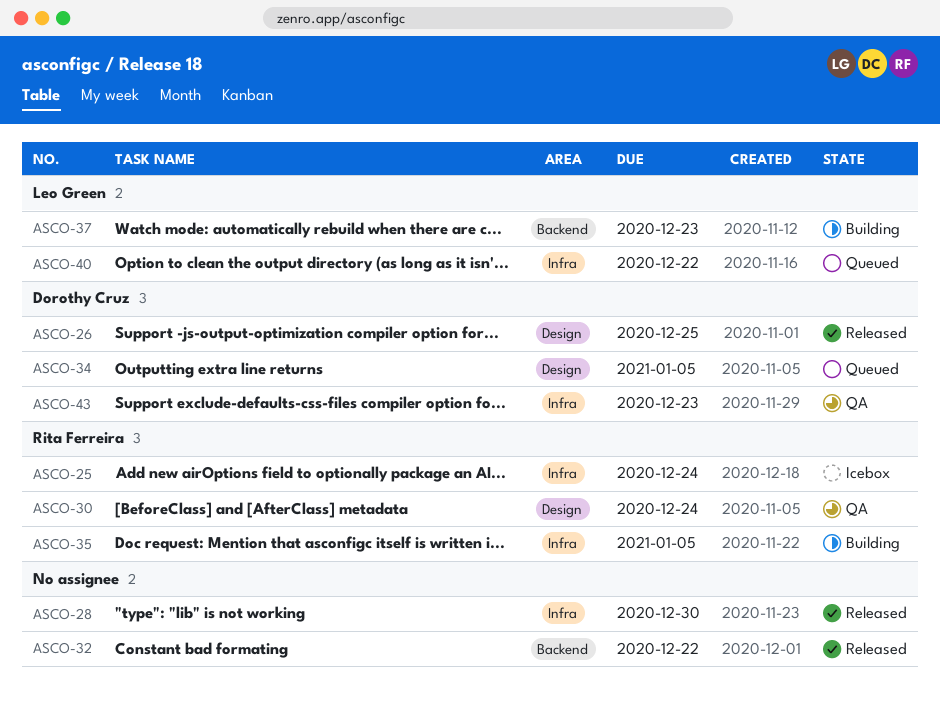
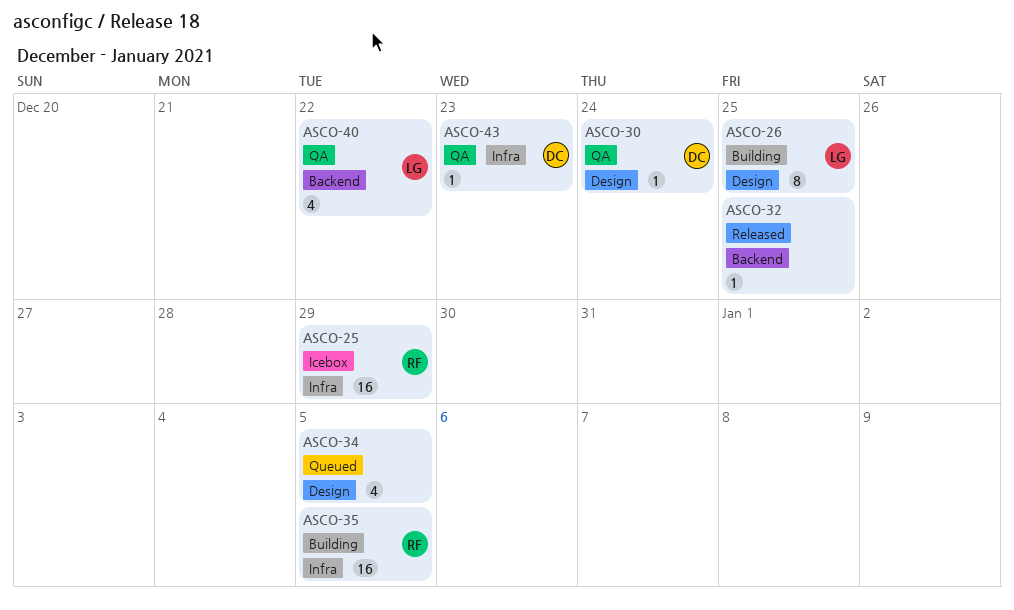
ASCO-25, due: Dec 24 -> Dec 29
ASCO-26, status: Released -> Building
ASCO-26, owner: Dorothy Cruz -> Leo Green
ASCO-28: present -> none
ASCO-30, owner: Rita Ferreira -> Dorothy Cruz
ASCO-32, due: Dec 22 -> Dec 25
ASCO-34, owner: Dorothy Cruz -> none
ASCO-37: present -> none
ASCO-40, status: Queued -> QA
ASCO-40, label: Infra -> Backend

